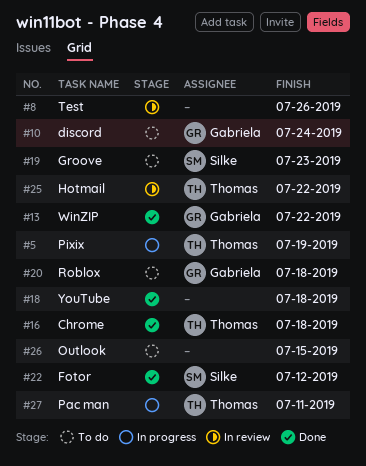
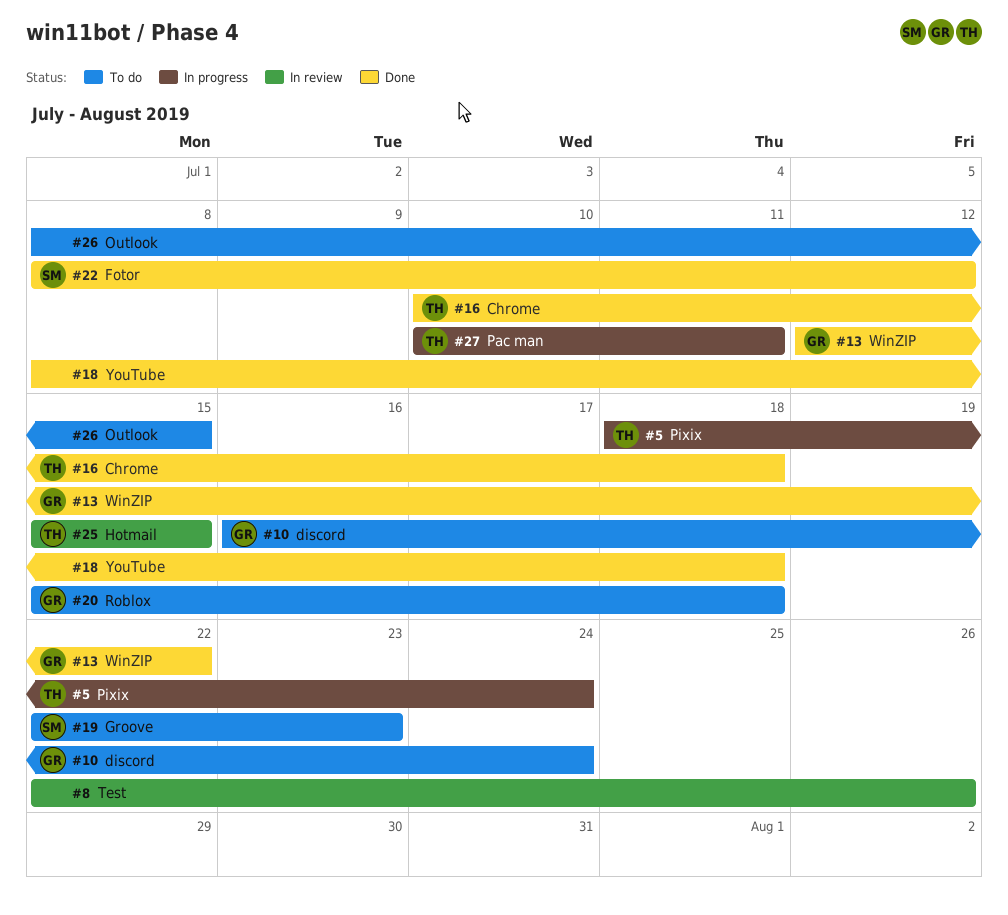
#5, due: Jul 19 -> Jul 24
#25, due: Jul 22 -> Jul 15

